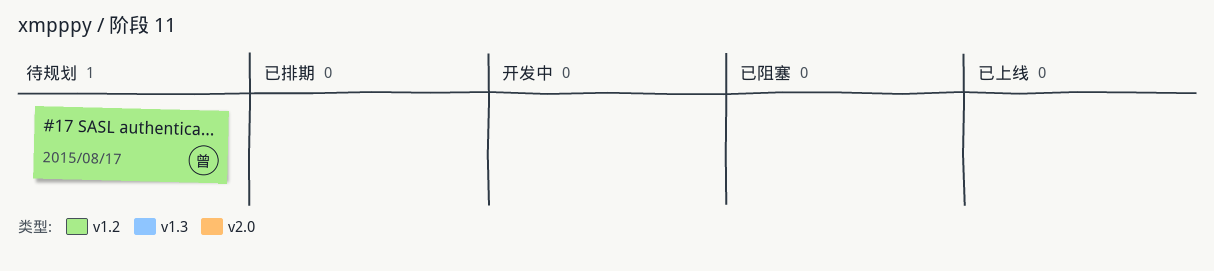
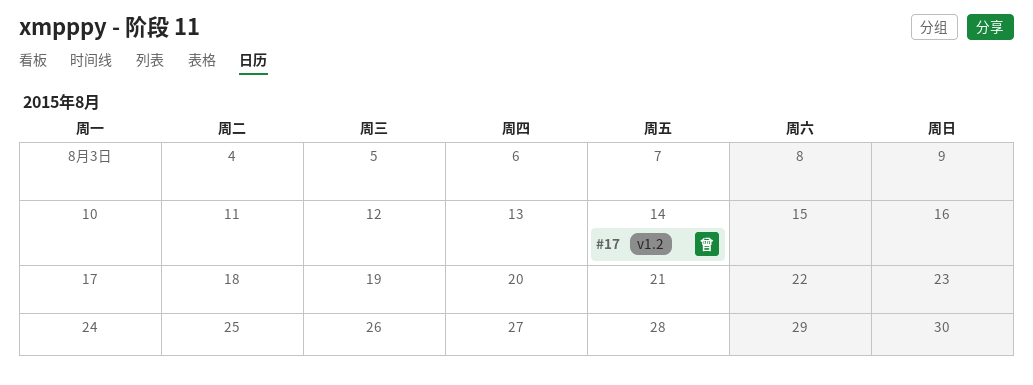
#17, due: Aug 17 -> Aug 14

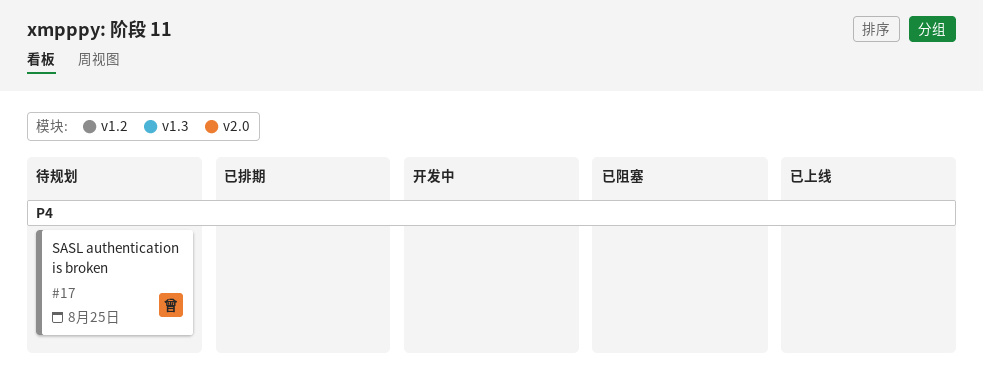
#17, due: Aug 14 -> Aug 25

